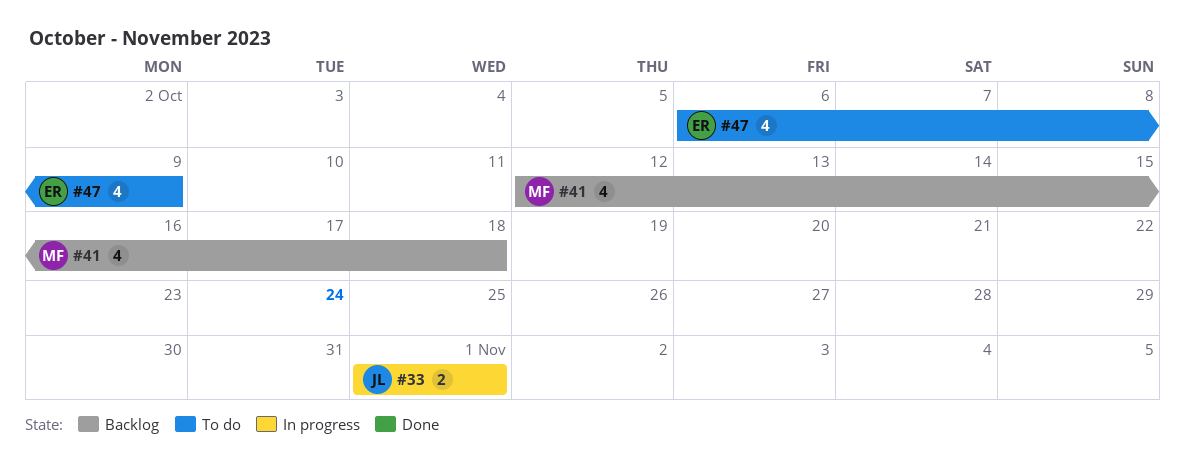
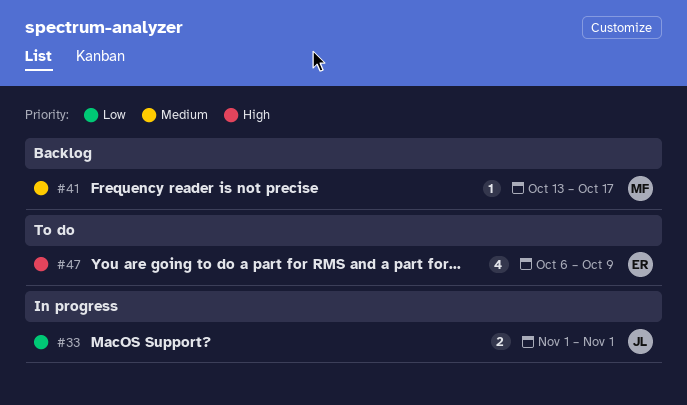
#41, estimate: 4 -> 1
#41, start: Oct 12 -> Oct 13
#41, due: Oct 18 -> Oct 17

